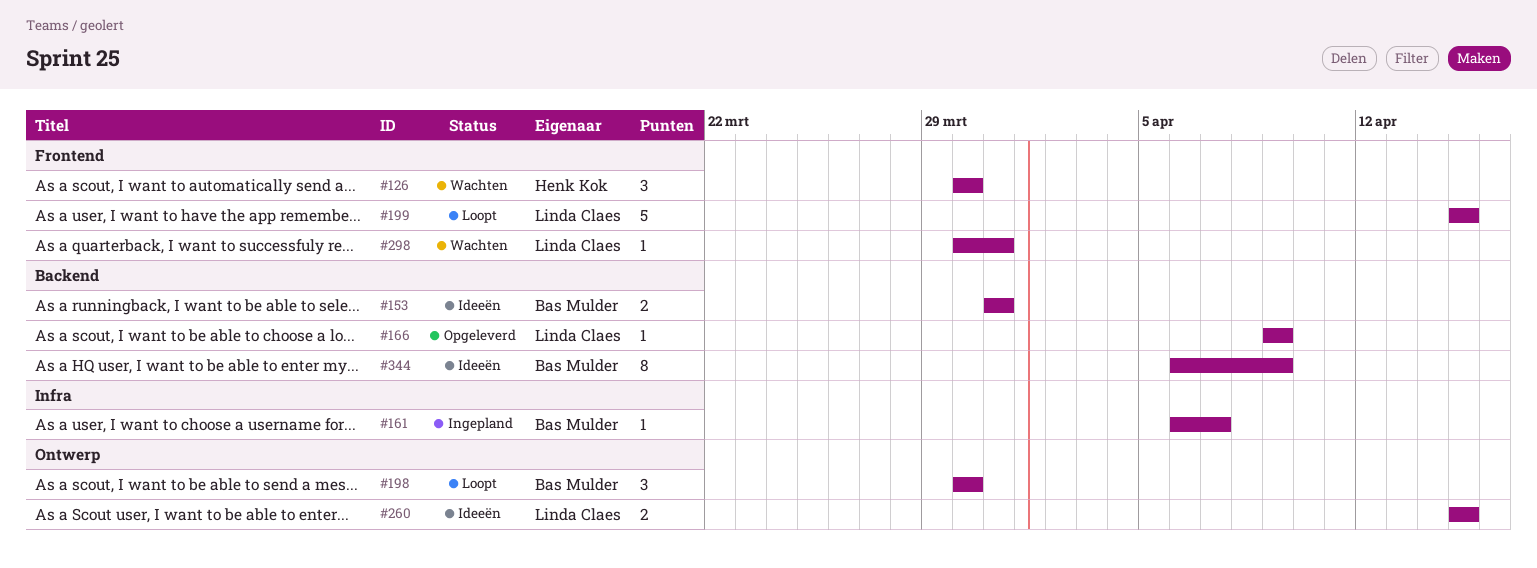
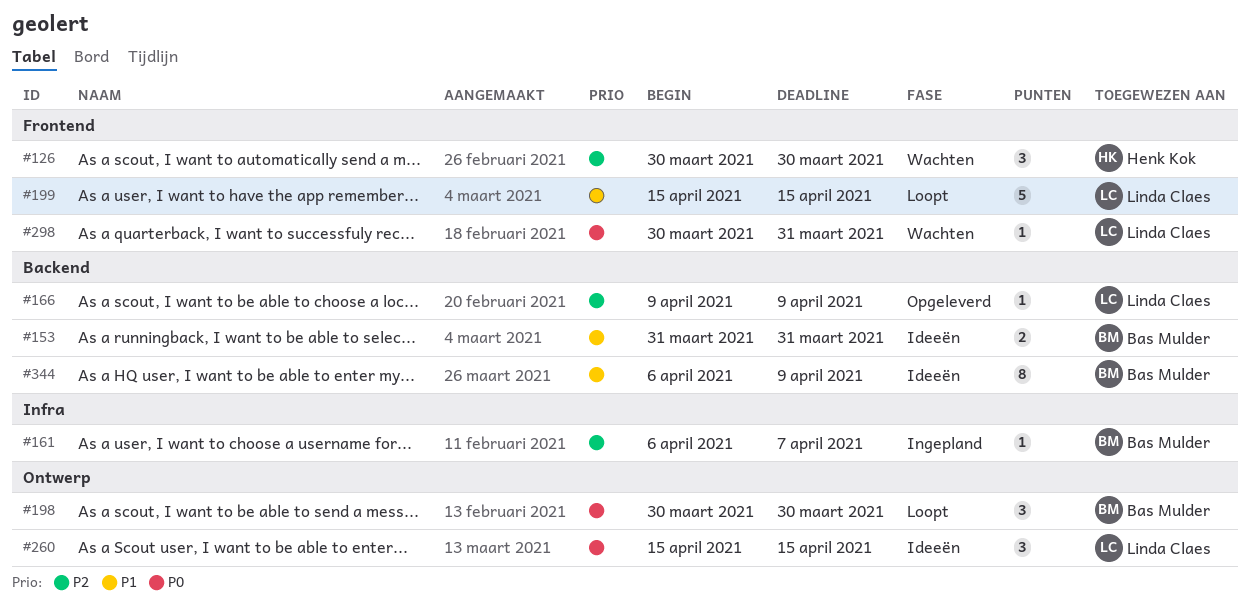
#260, estimate: 2 -> 3

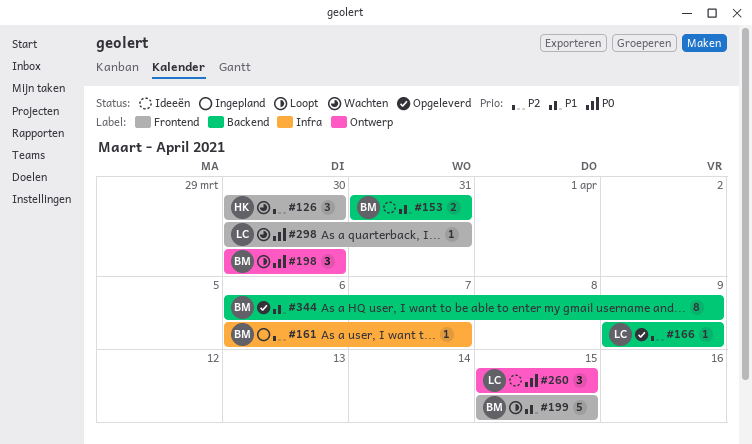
#199, owner: Linda Claes -> Bas Mulder
#344, status: Ideeën -> Opgeleverd

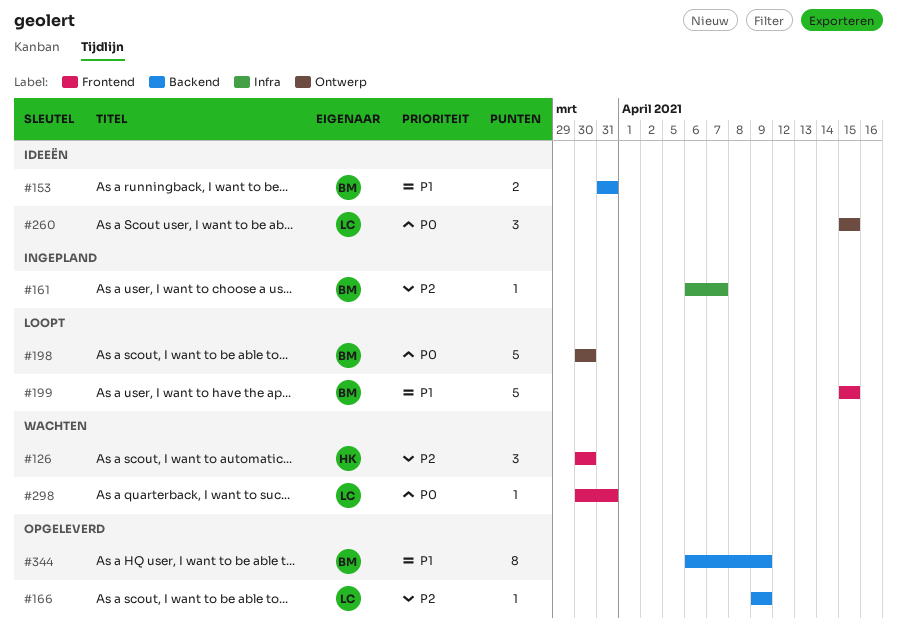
#198, estimate: 3 -> 5

